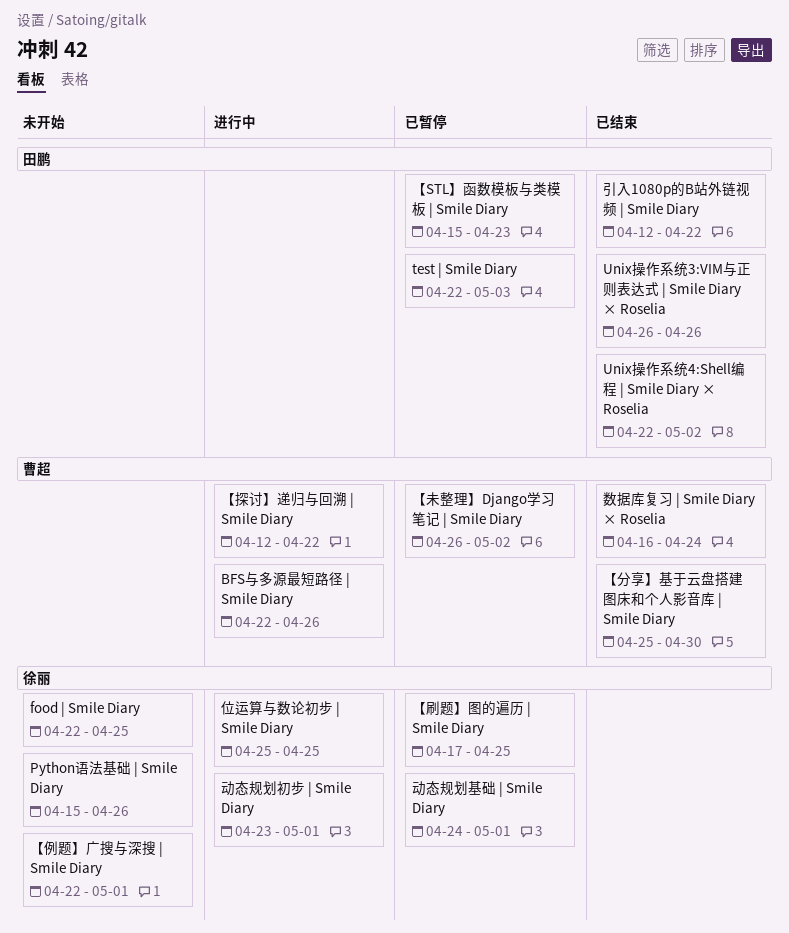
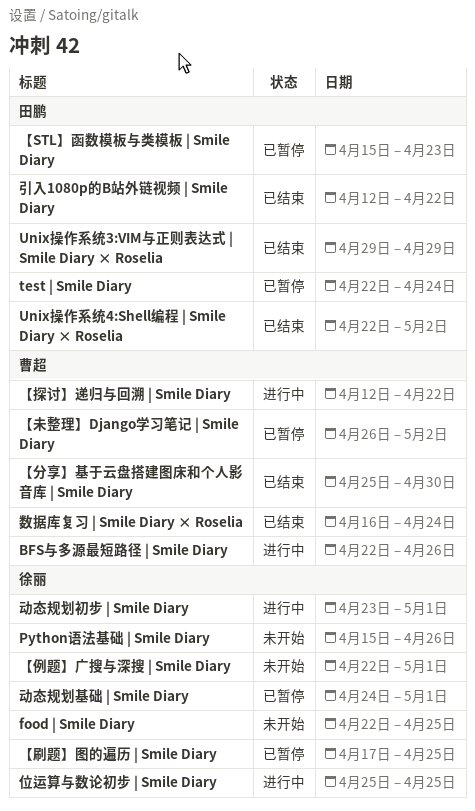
test | Smile Diary, due: May 3 -> Apr 24
Unix操作系统3:VIM与正则表达式 | Smile Diary × Roselia, start: Apr 26 -> Apr 29
Unix操作系统3:VIM与正则表达式 | Smile Diary × Roselia, due: Apr 26 -> Apr 29

